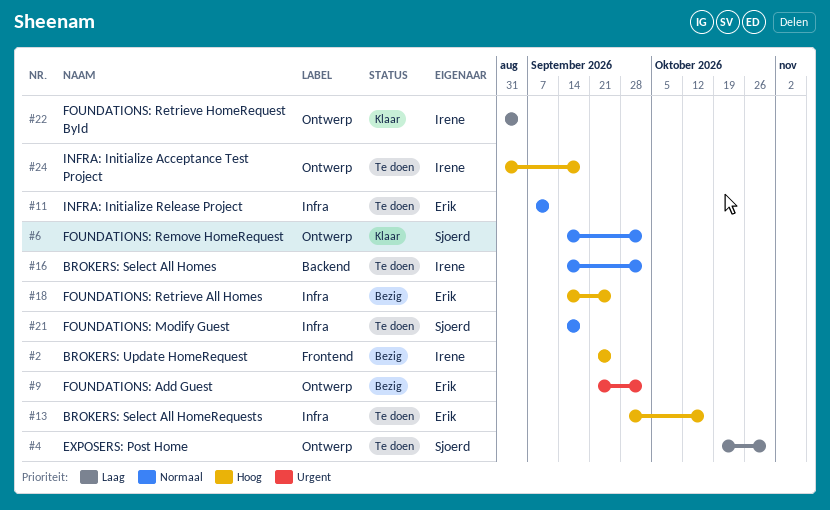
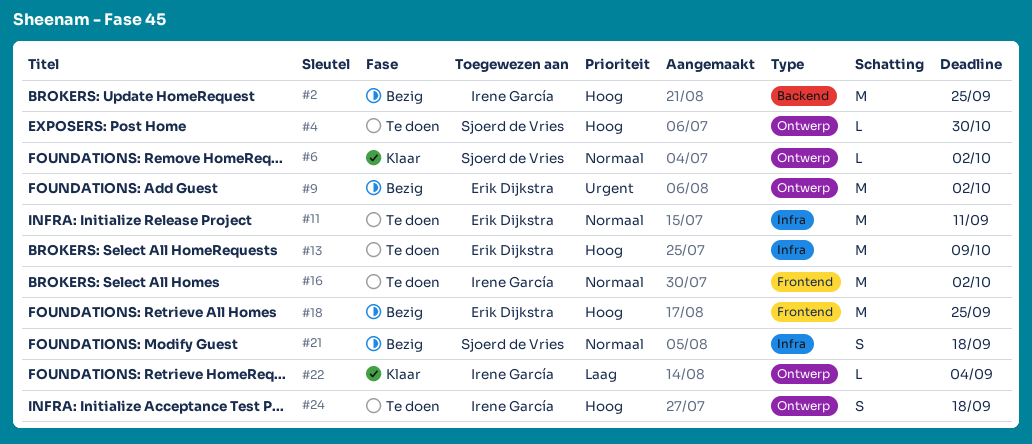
#2, label: Frontend -> Backend
#4, priority: Laag -> Hoog
#13, due: Oct 16 -> Oct 9
#16, label: Backend -> Frontend
#18, label: Infra -> Frontend
#21, status: Te doen -> Bezig

